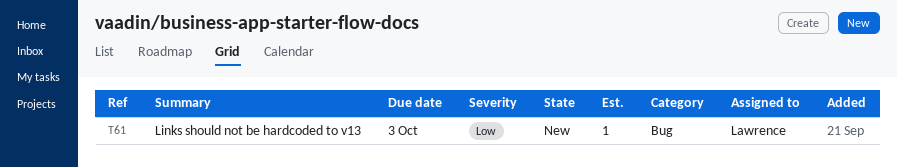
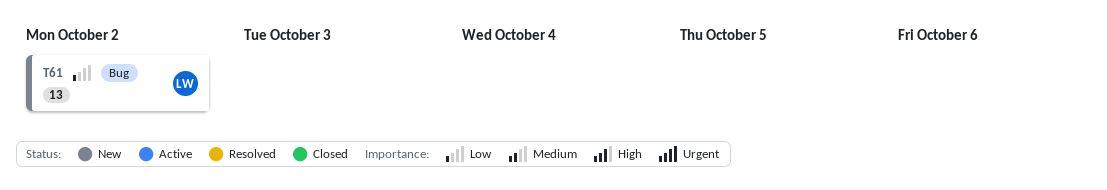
T61, estimate: 1 -> 13
T61, due: Oct 3 -> Oct 2

